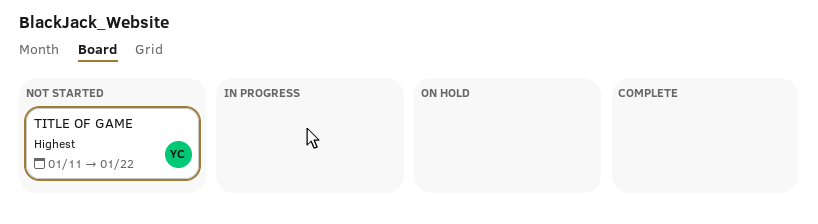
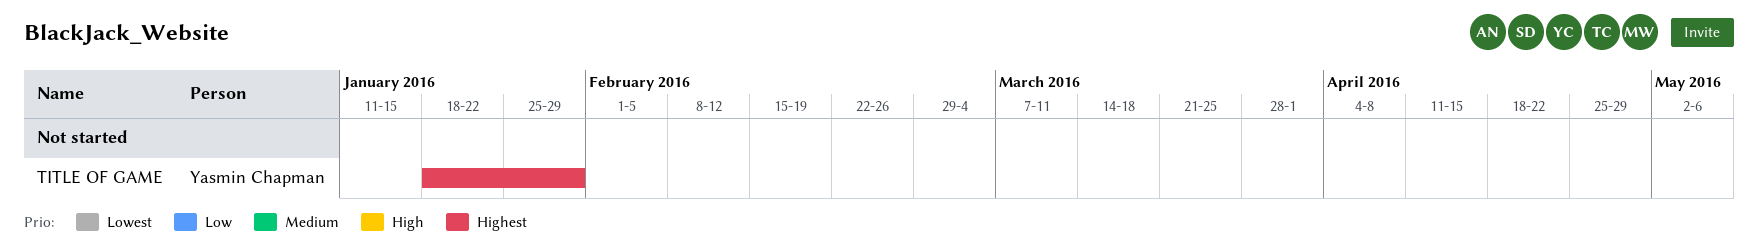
TITLE OF GAME, start: Jan 11 -> Jan 18
TITLE OF GAME, due: Jan 22 -> Jan 29

